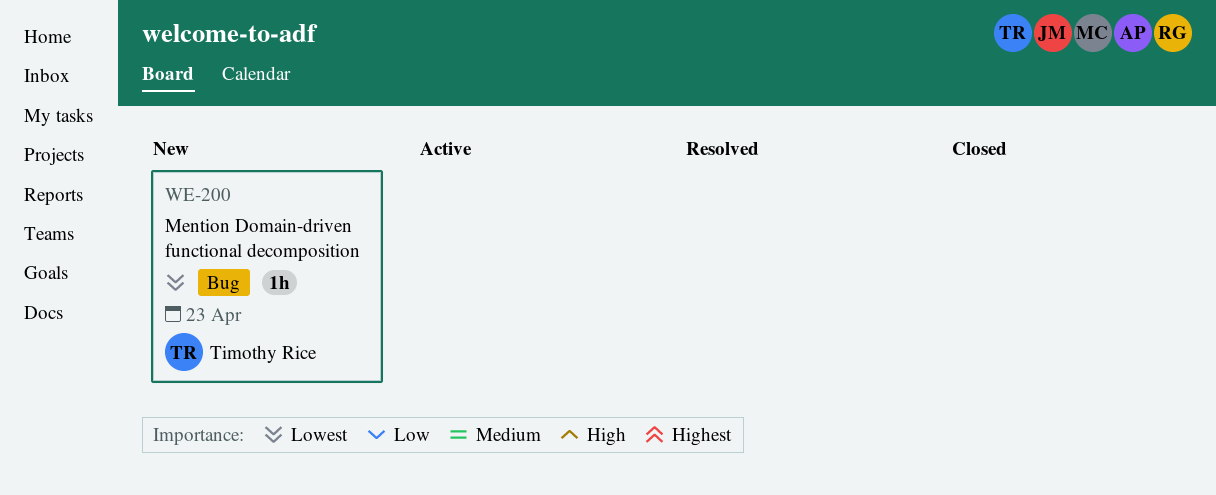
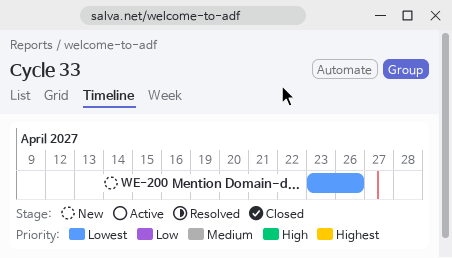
WE-200, due: Apr 23 -> Apr 26

